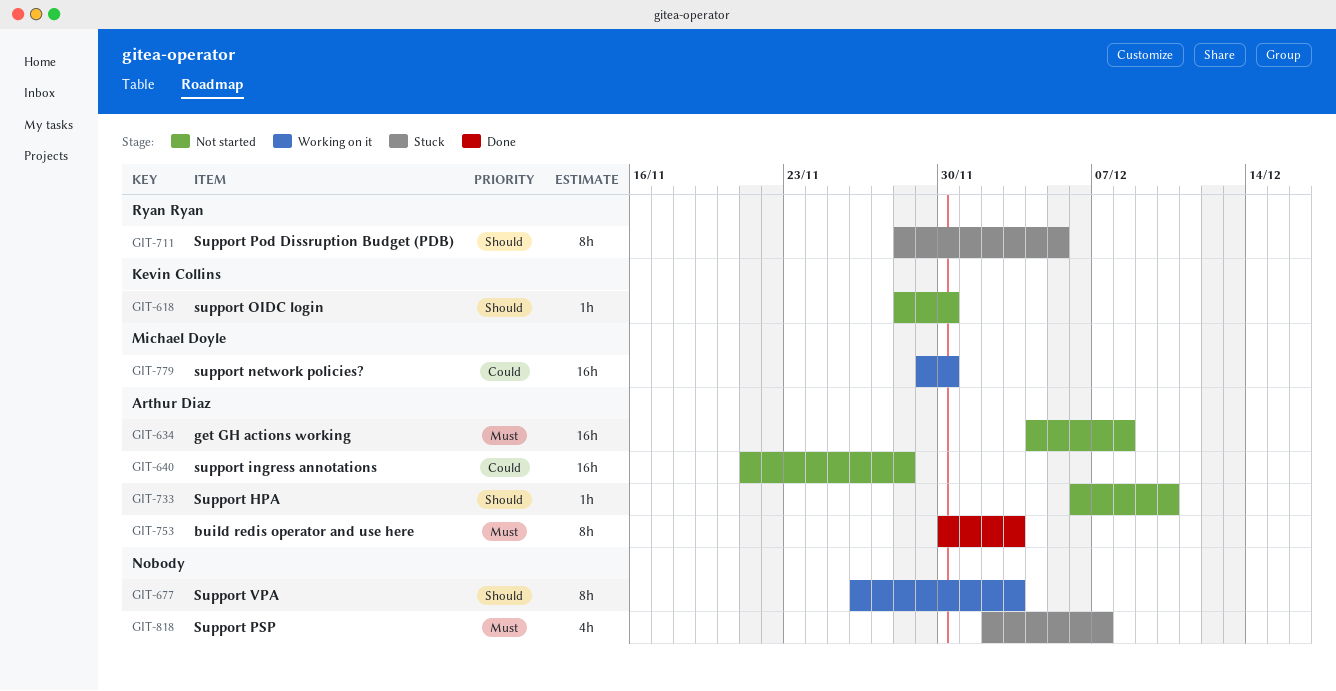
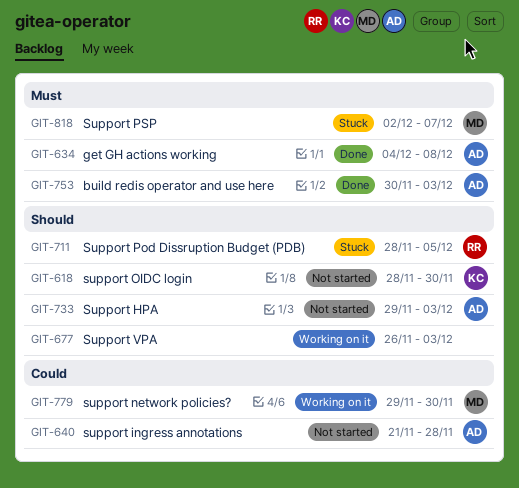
GIT-634, status: Not started -> Done
GIT-733, start: Dec 6 -> Nov 29
GIT-733, due: Dec 10 -> Dec 3
GIT-818, owner: none -> Michael Doyle

